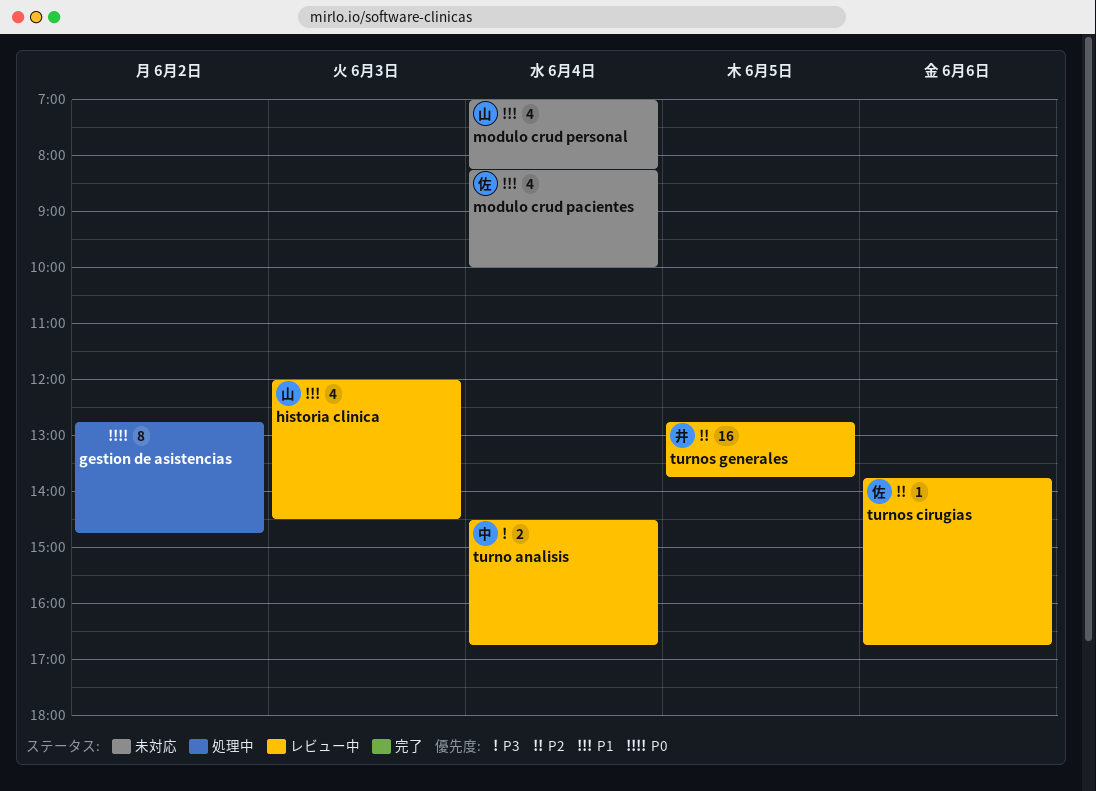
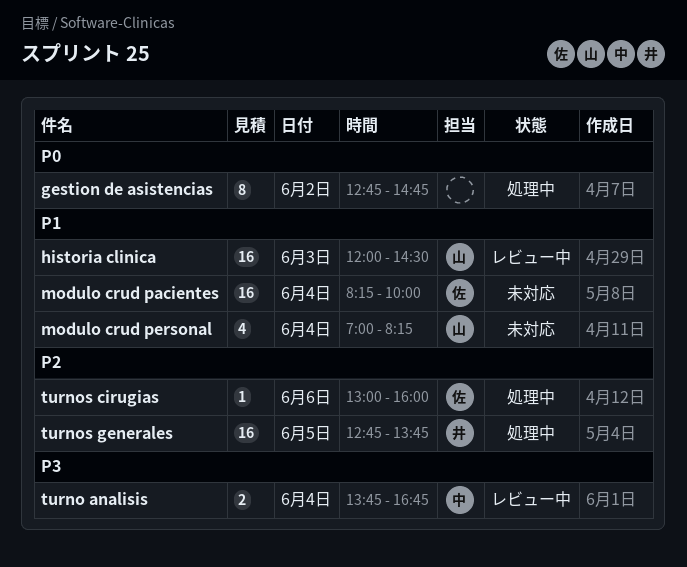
historia clinica, estimate: 4 -> 16
modulo crud pacientes, estimate: 4 -> 16
turno analisis, begins: 14:30 -> 13:45
turnos cirugias, status: レビュー中 -> 処理中
turnos cirugias, begins: 13:45 -> 13:00
turnos cirugias, ends: 16:45 -> 16:00
turnos generales, status: レビュー中 -> 処理中

